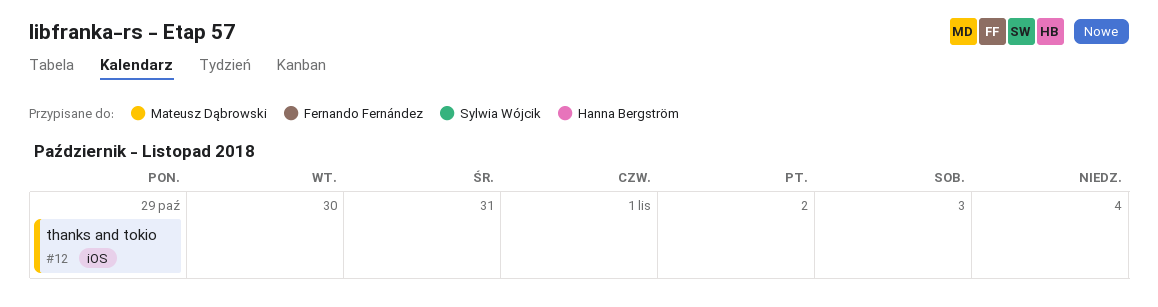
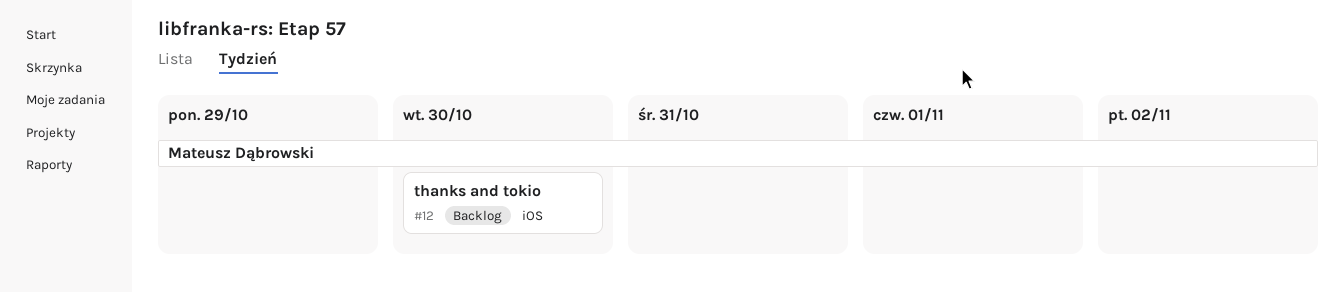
#12, due: Oct 29 -> Oct 30

